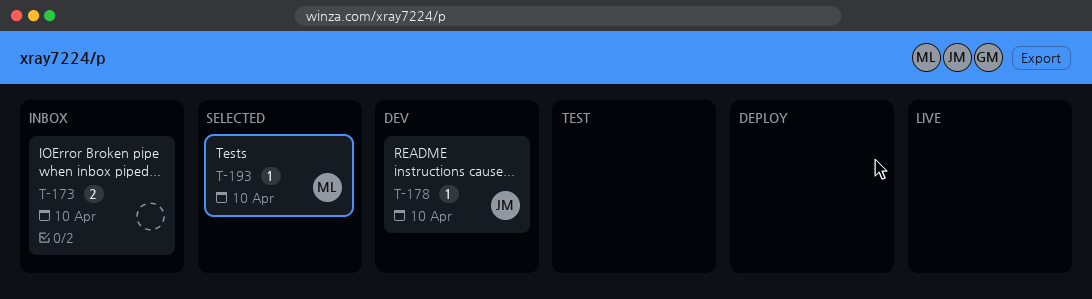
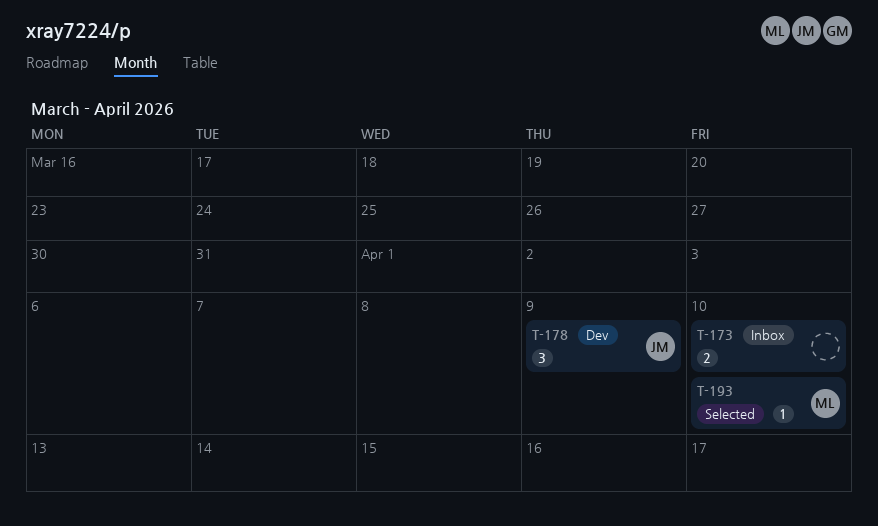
T-178, estimate: 1 -> 3
T-178, due: Apr 10 -> Apr 9

